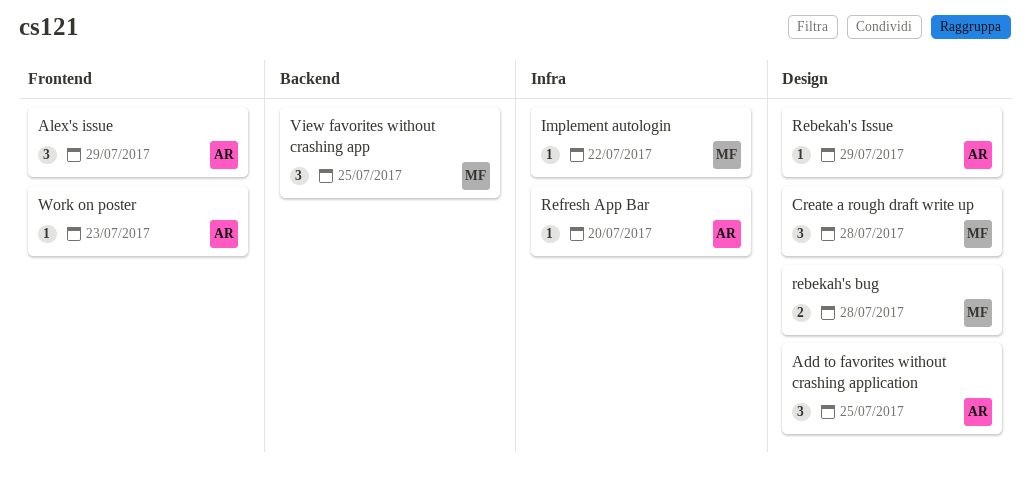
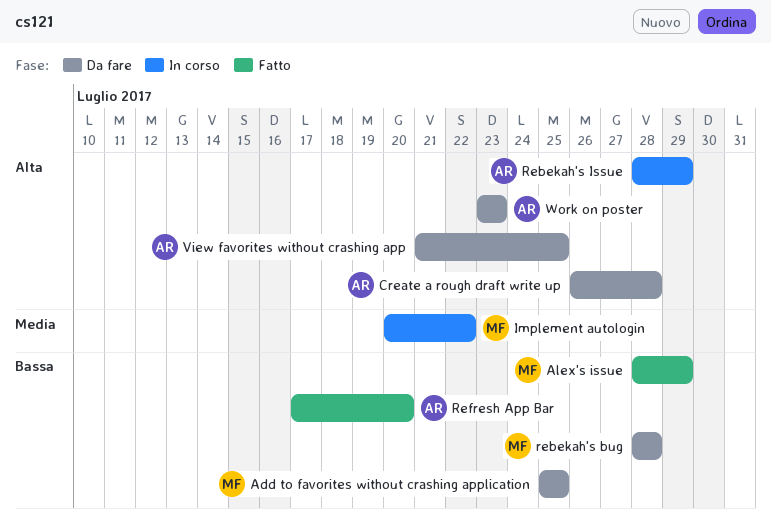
Add to favorites without crashing application, owner: AR -> MF
Alex's issue, owner: AR -> MF
Create a rough draft write up, owner: MF -> AR
View favorites without crashing app, owner: MF -> AR

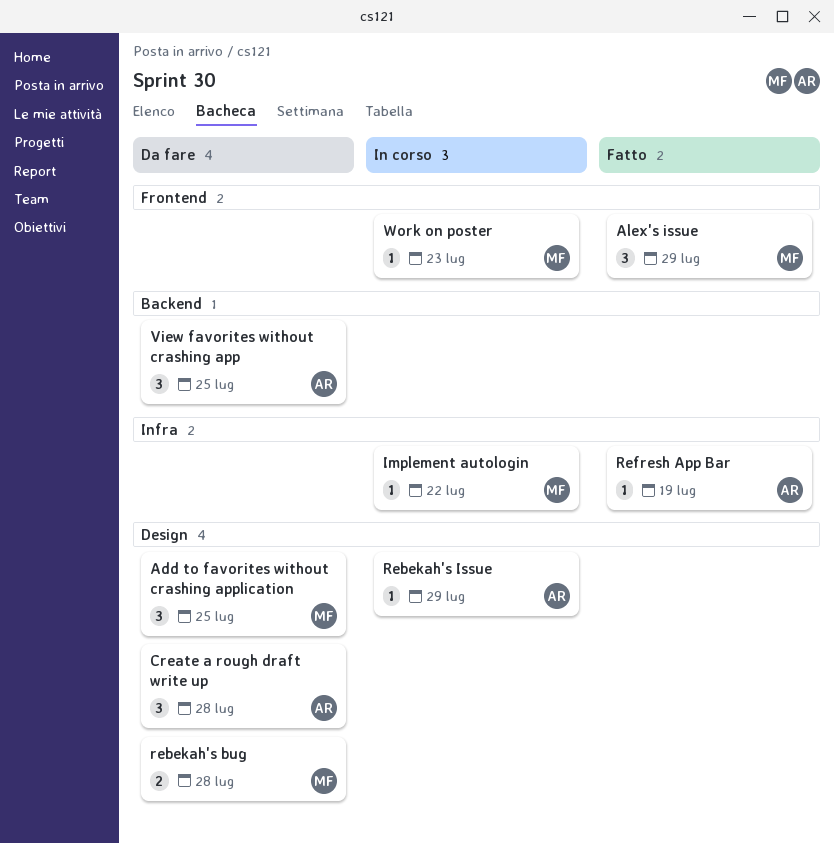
Refresh App Bar, due: Jul 20 -> Jul 19
Work on poster, status: Da fare -> In corso
Work on poster, owner: AR -> MF

